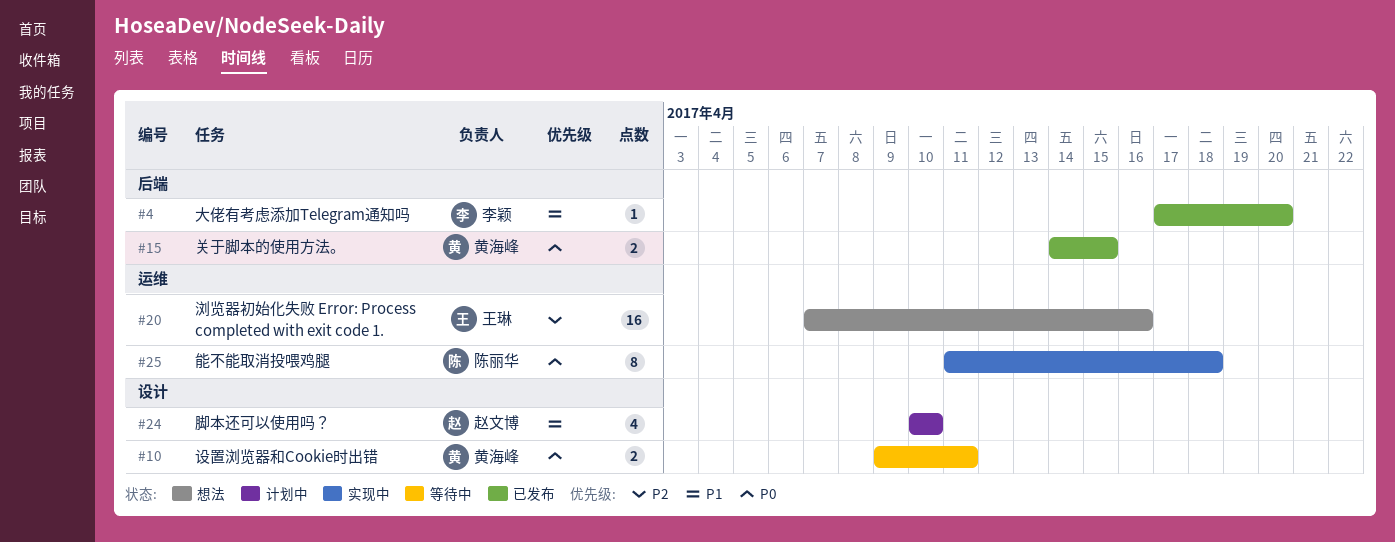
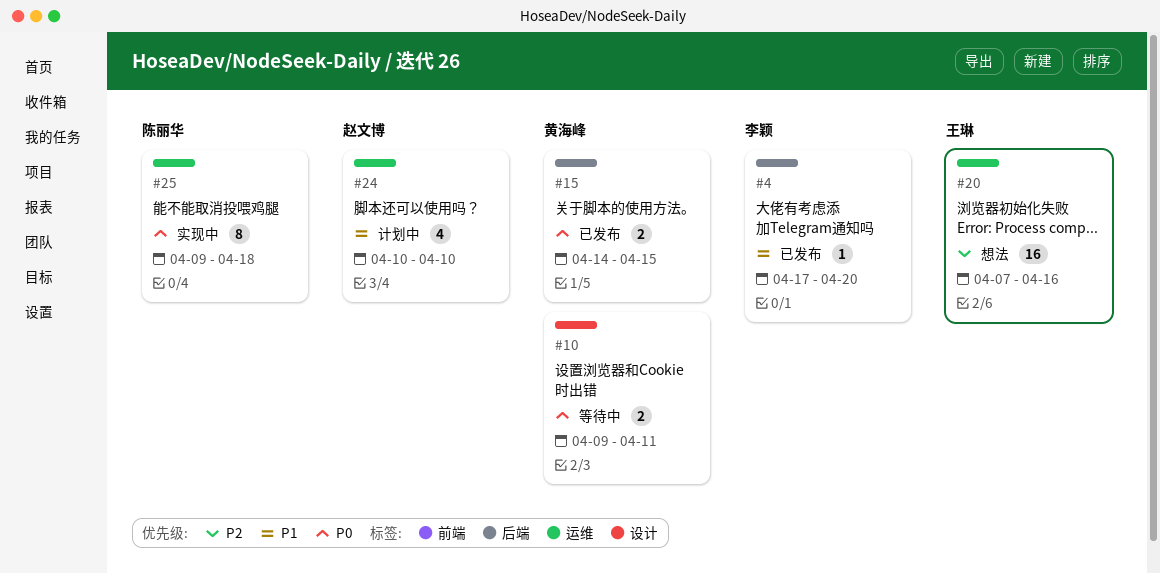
#24, label: 设计 -> 运维
#25, start: Apr 11 -> Apr 9

